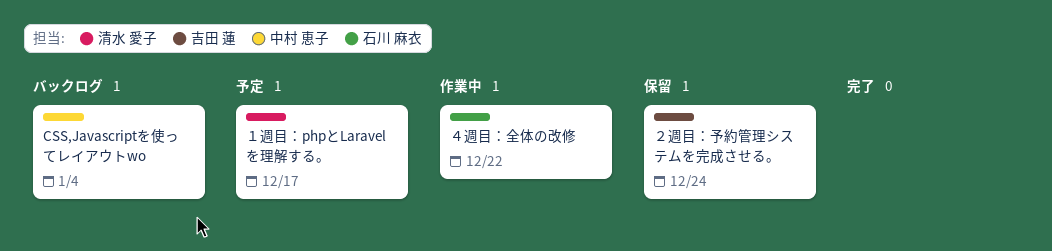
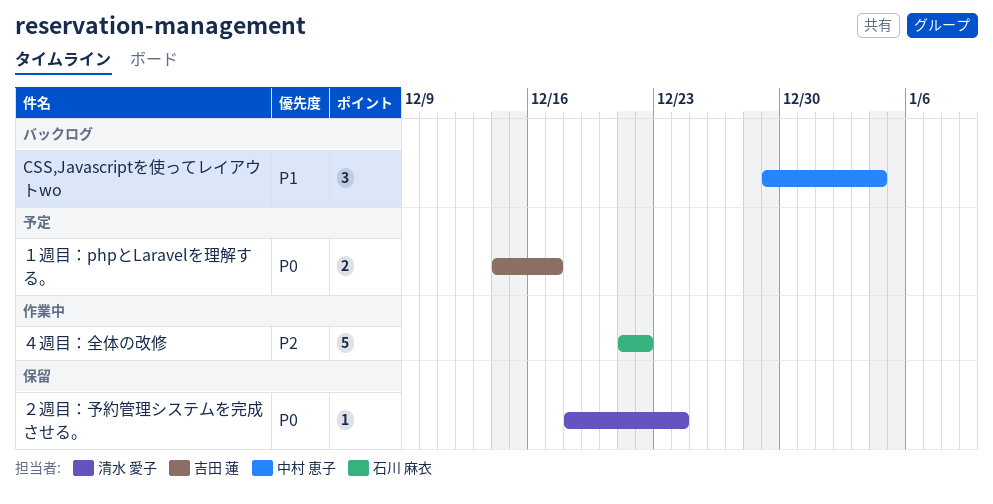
１週目：phpとLaravelを理解する。, owner: 清水 愛子 -> 吉田 蓮
２週目：予約管理システムを完成させる。, owner: 吉田 蓮 -> 清水 愛子

